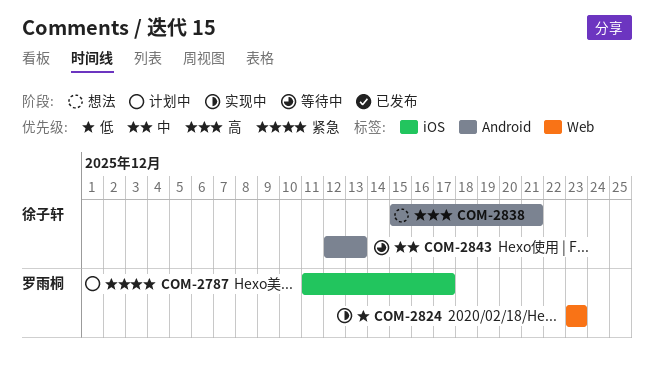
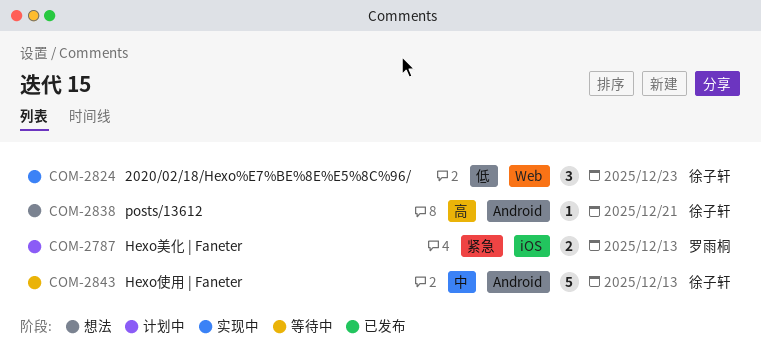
COM-2787, due: Dec 17 -> Dec 13
COM-2824, owner: 罗雨桐 -> 徐子轩

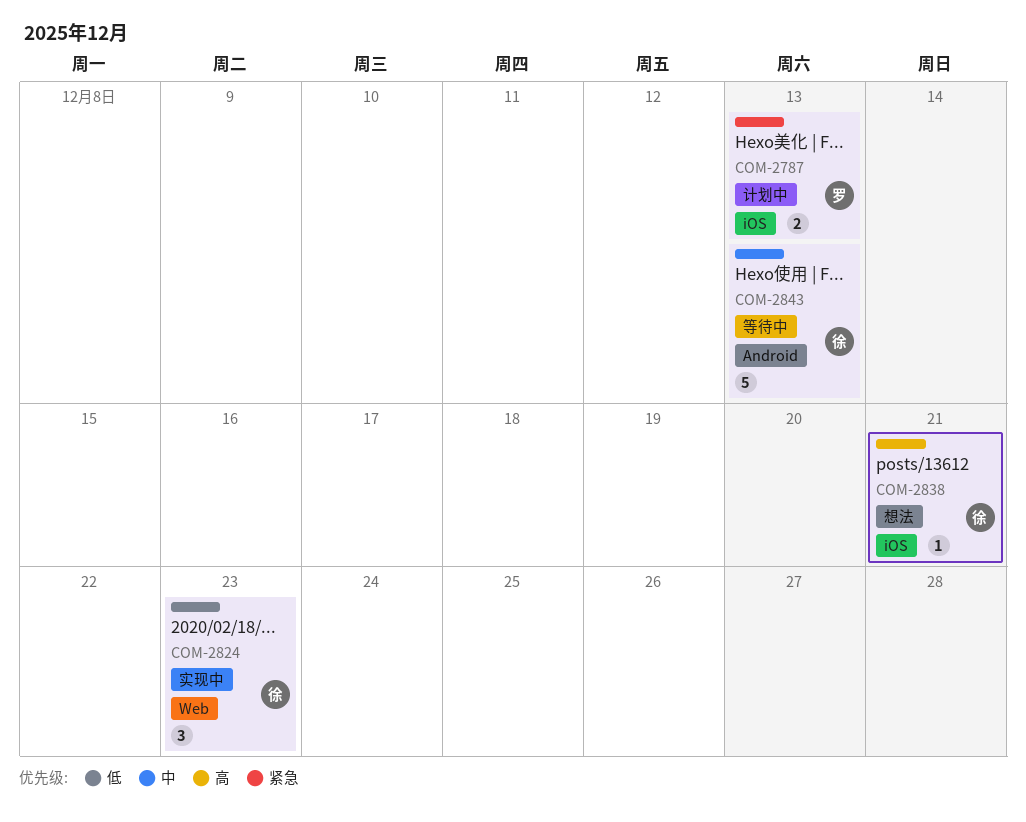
COM-2838, label: Android -> iOS

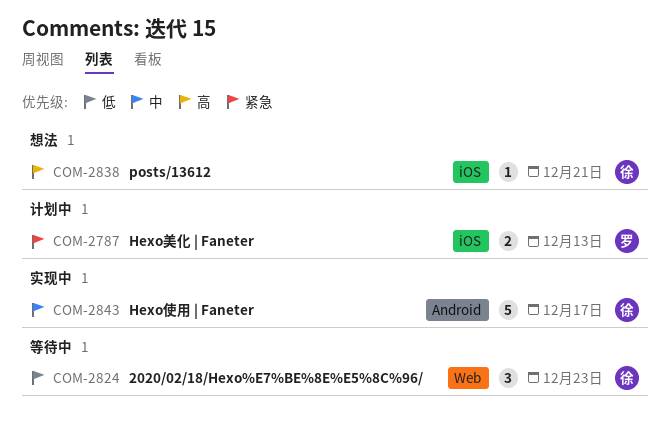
COM-2824, status: 实现中 -> 等待中
COM-2843, status: 等待中 -> 实现中
COM-2843, due: Dec 13 -> Dec 17

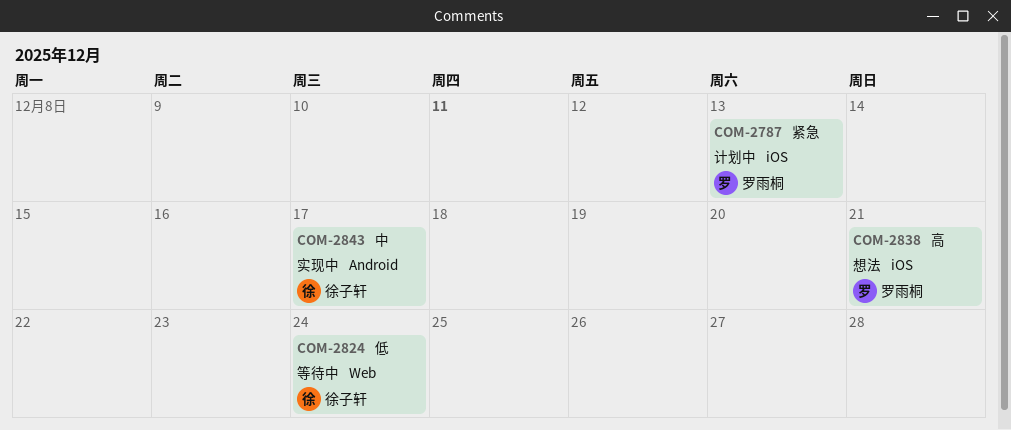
COM-2824, due: Dec 23 -> Dec 24
COM-2838, owner: 徐子轩 -> 罗雨桐

